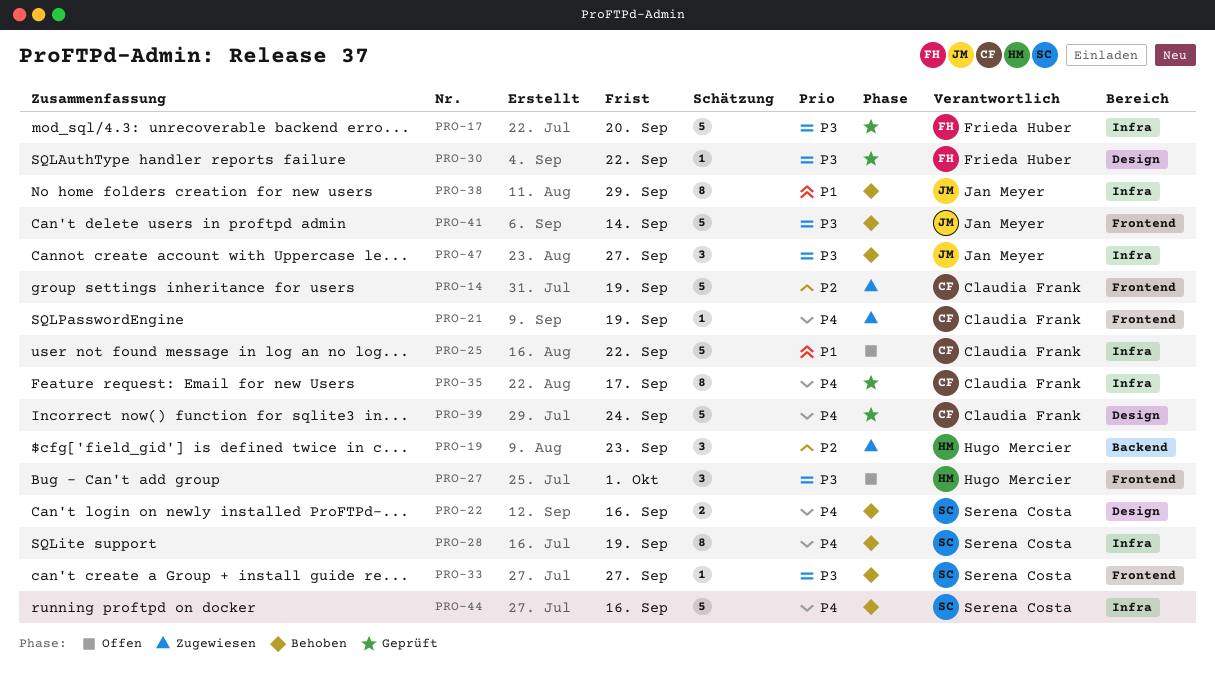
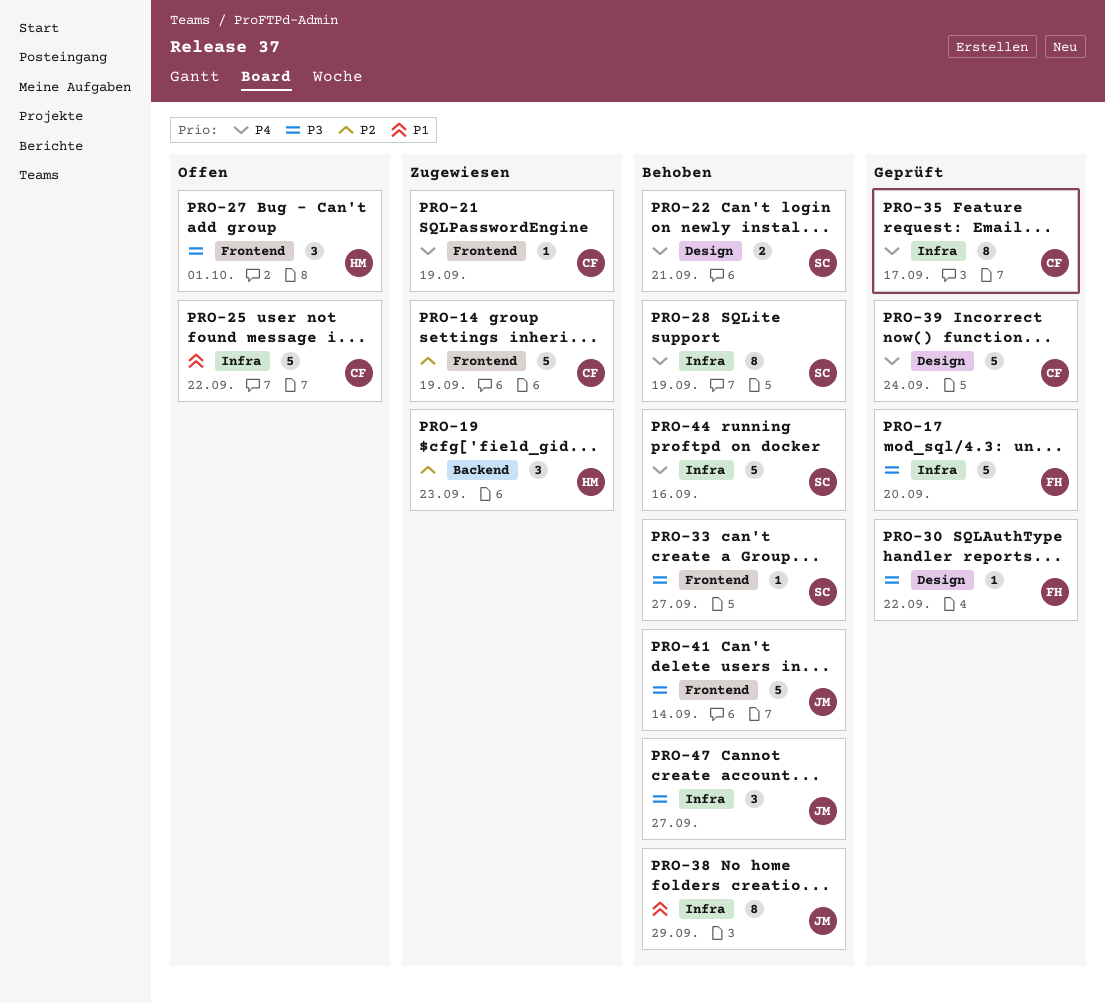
PRO-22, due: Sep 16 -> Sep 21

